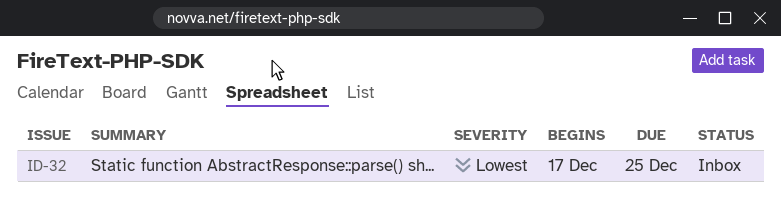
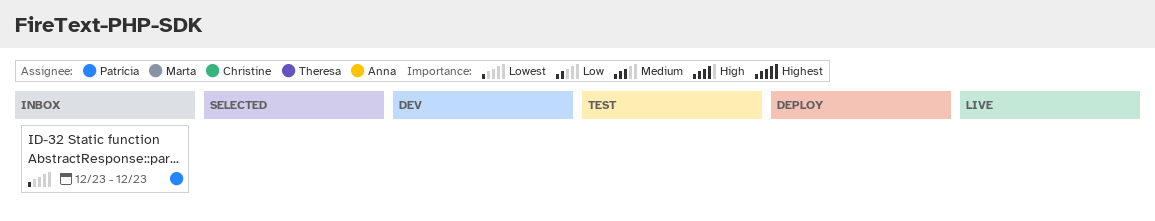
ID-32, start: Dec 17 -> Dec 23
ID-32, due: Dec 25 -> Dec 23

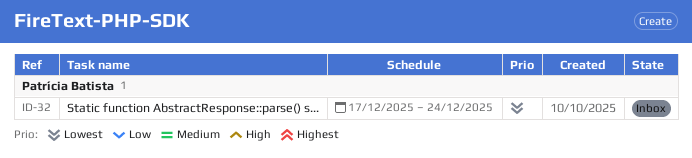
ID-32, start: Dec 23 -> Dec 17
ID-32, due: Dec 23 -> Dec 24

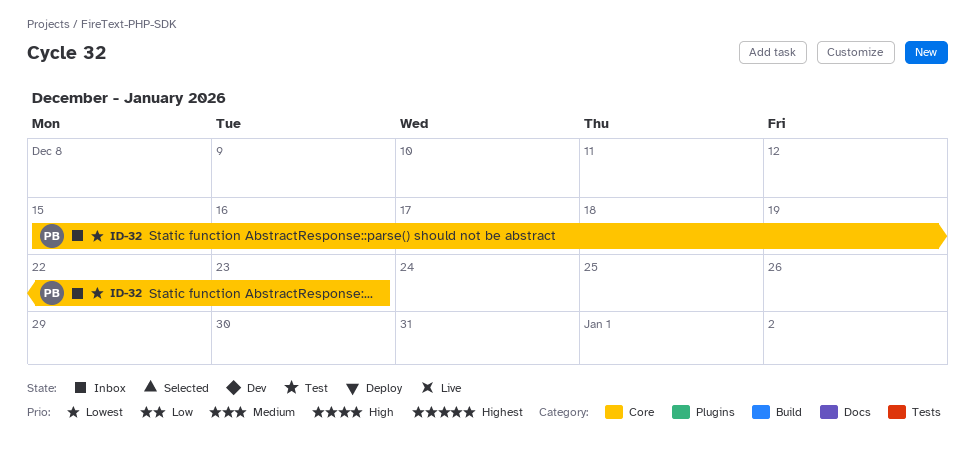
ID-32, start: Dec 17 -> Dec 15
ID-32, due: Dec 24 -> Dec 23

